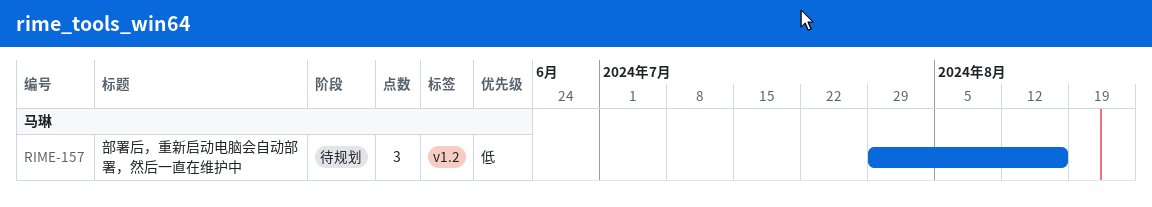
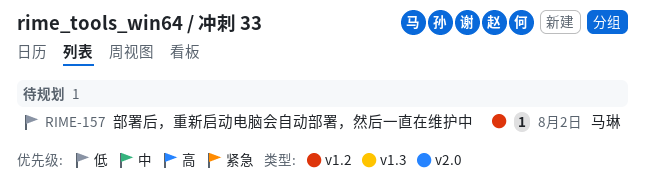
RIME-157, estimate: 3 -> 1
RIME-157, due: Aug 16 -> Aug 2

